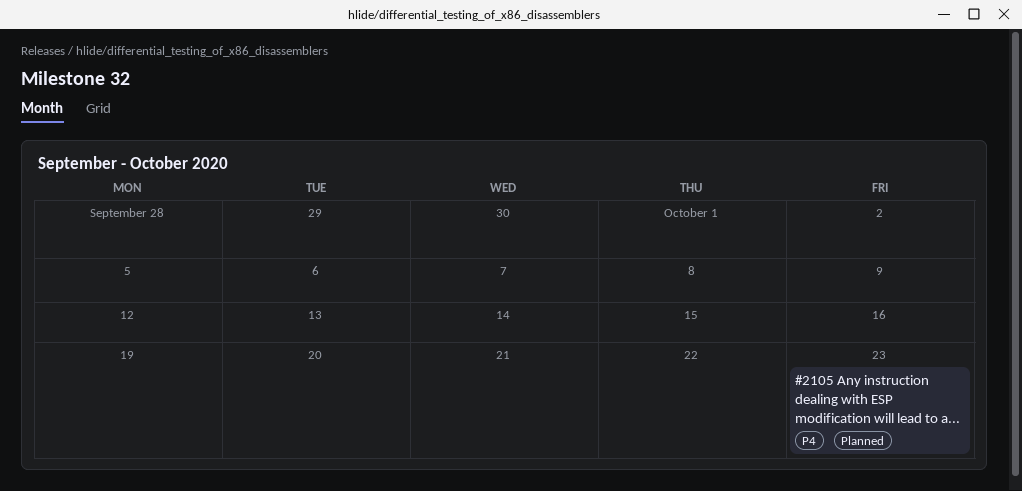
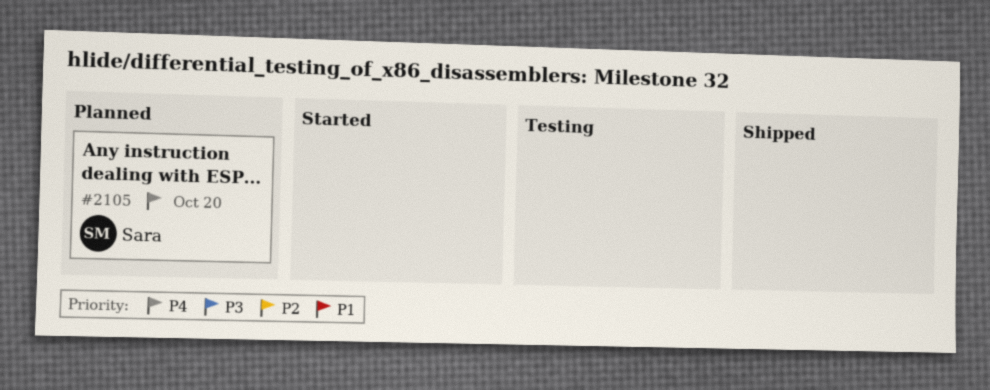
#2105, due: Oct 23 -> Oct 20

